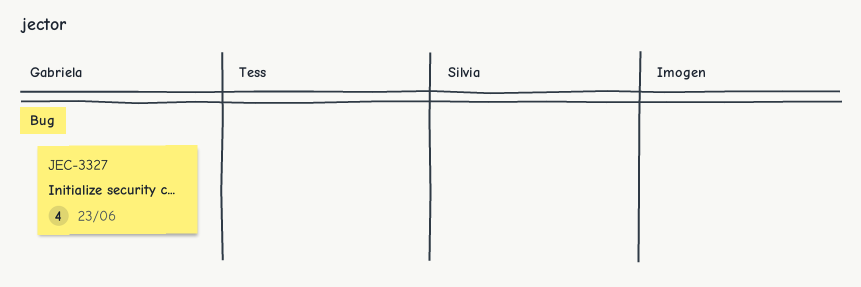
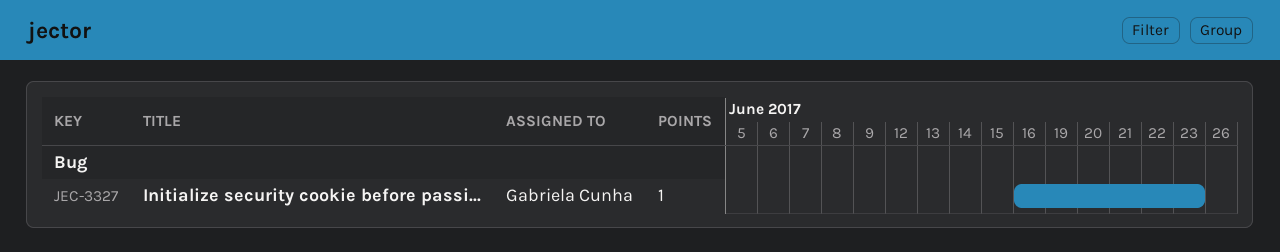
JEC-3327, estimate: 4 -> 1

